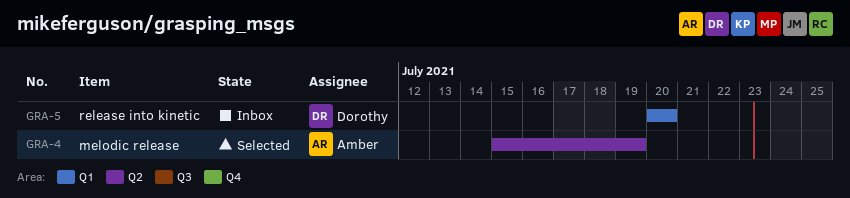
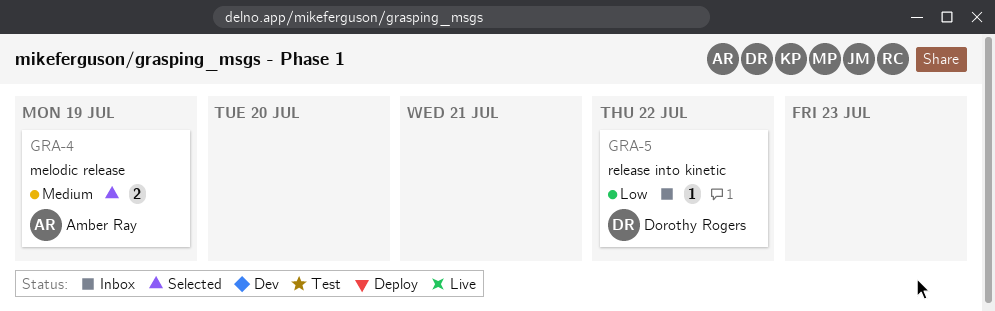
GRA-5, due: Jul 20 -> Jul 22

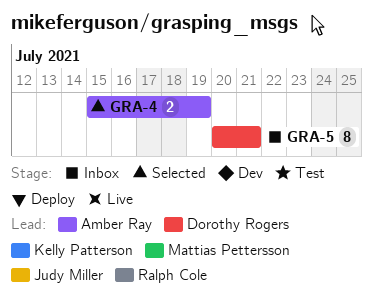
GRA-5, estimate: 1 -> 8
GRA-5, due: Jul 22 -> Jul 21

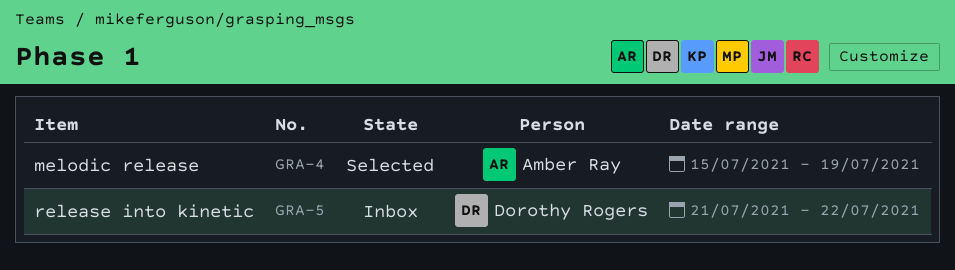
GRA-5, start: Jul 20 -> Jul 21
GRA-5, due: Jul 21 -> Jul 22

